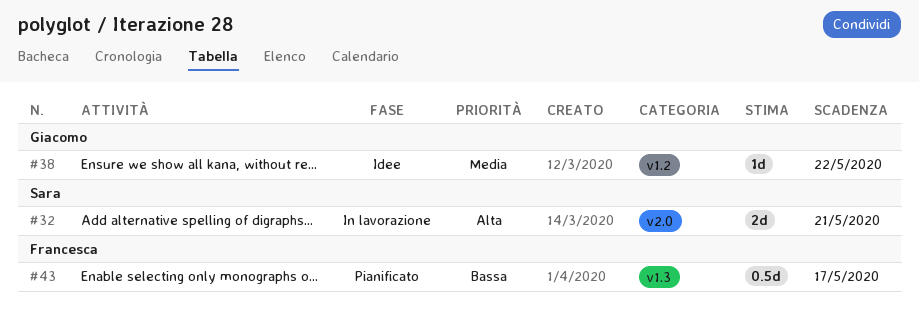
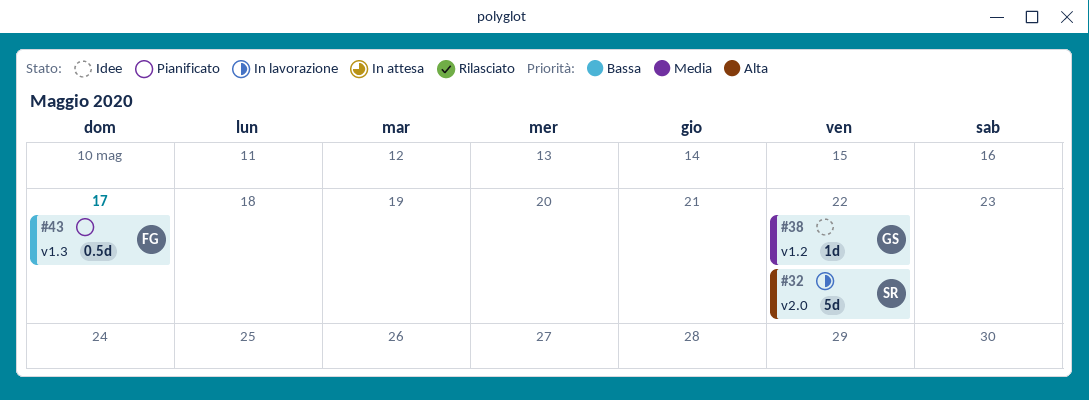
#32, estimate: 2d -> 5d
#32, due: May 21 -> May 22

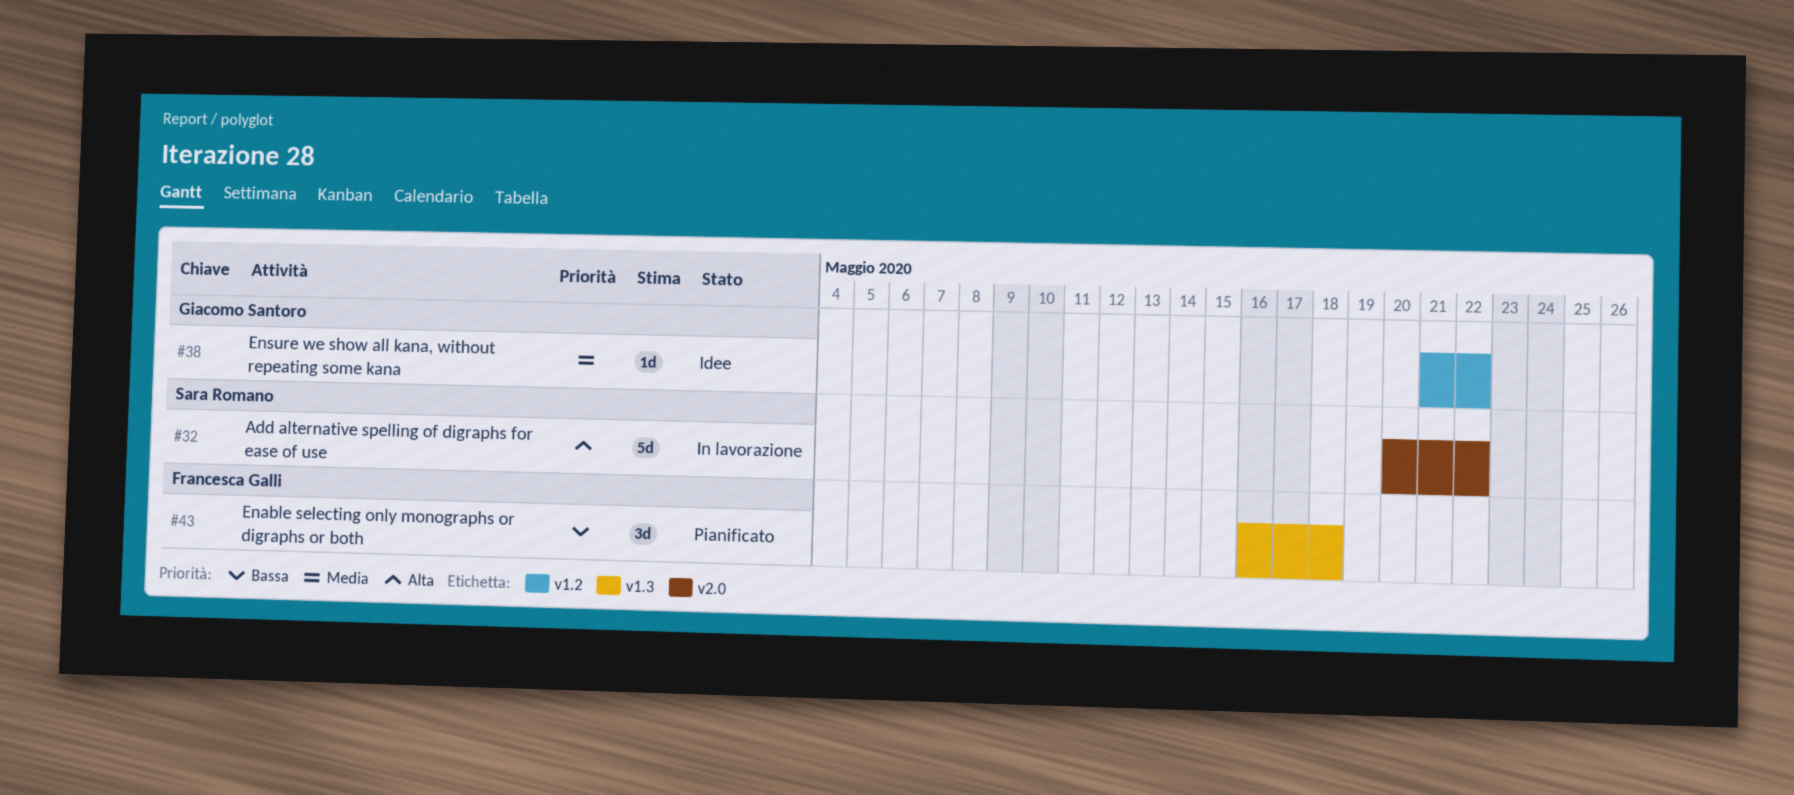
#43, estimate: 0.5d -> 3d
#43, due: May 17 -> May 18

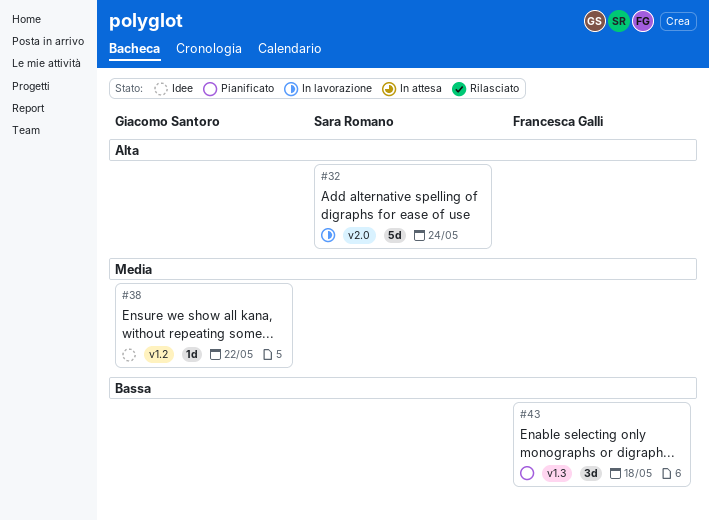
#32, due: May 22 -> May 24

